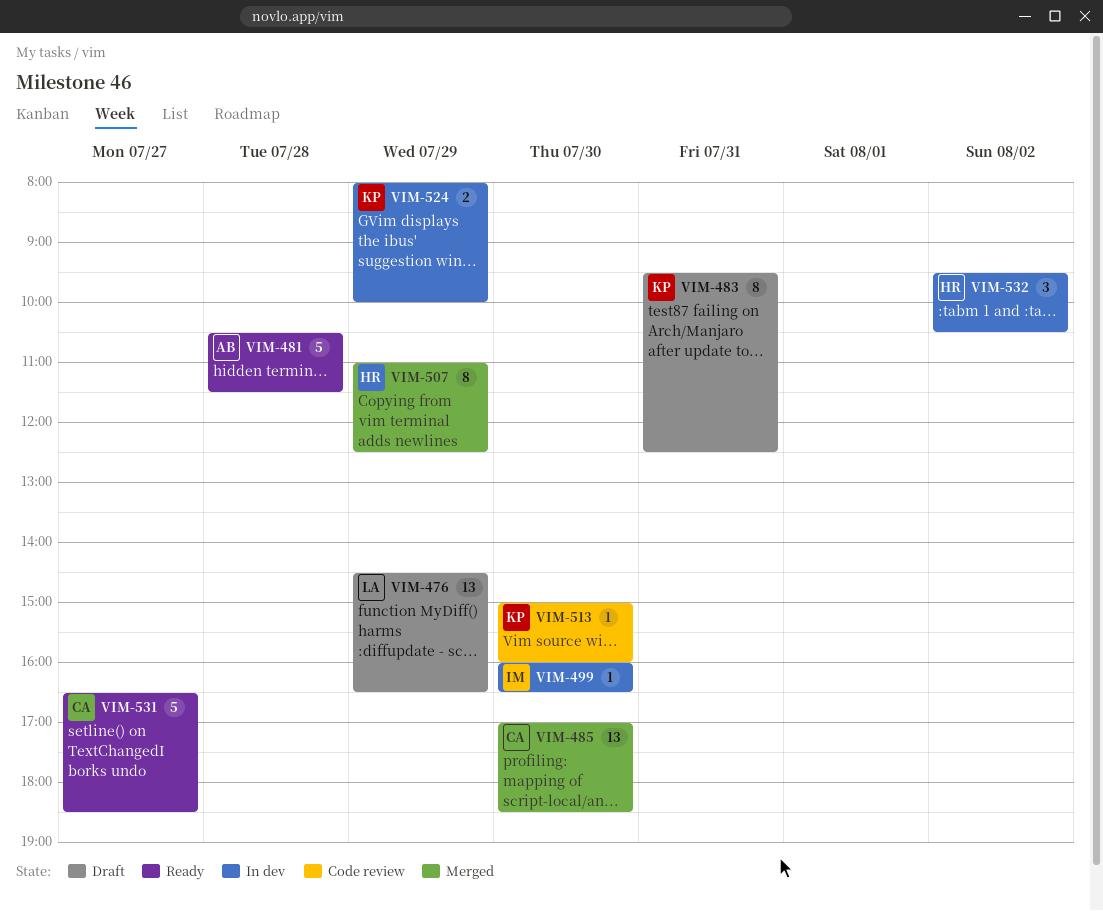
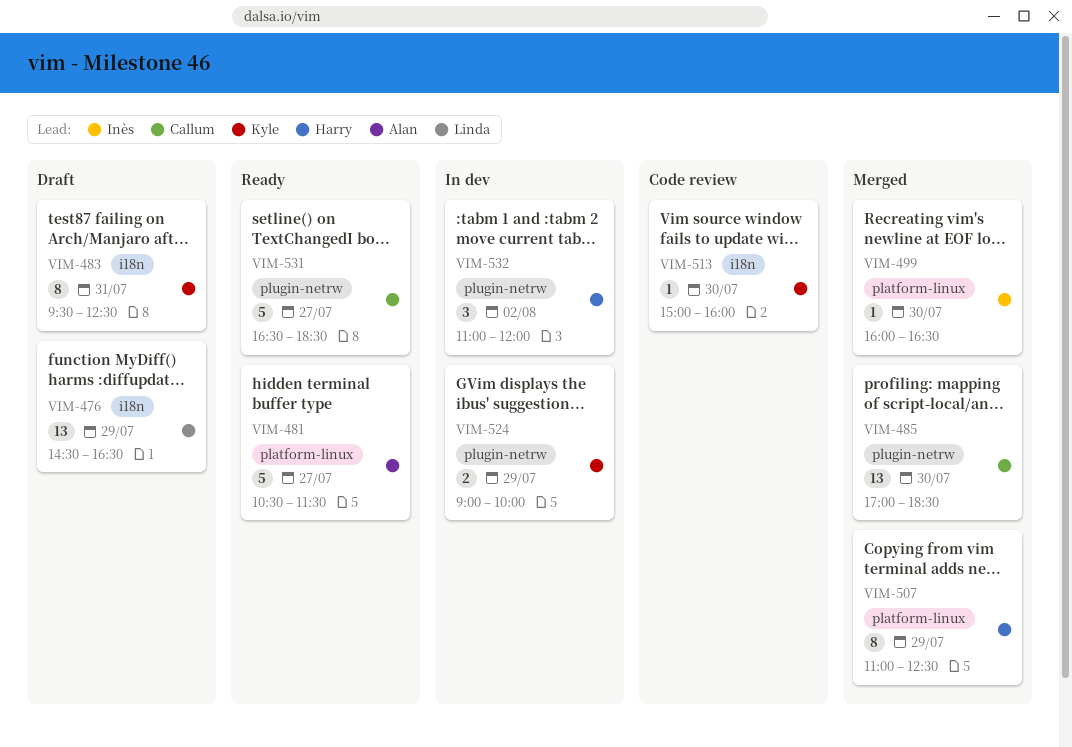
VIM-481, day: Jul 28 -> Jul 27
VIM-499, status: In dev -> Merged
VIM-524, begins: 08:00 -> 09:00
VIM-532, begins: 09:30 -> 11:00
VIM-532, ends: 10:30 -> 12:00

